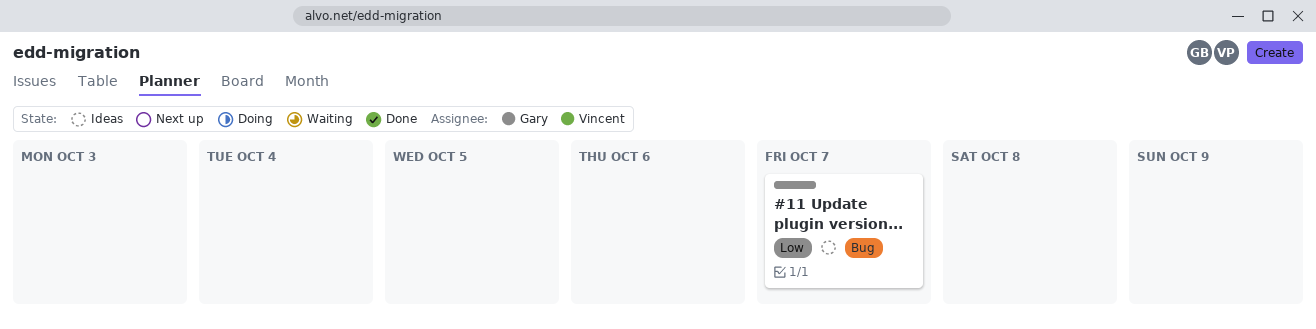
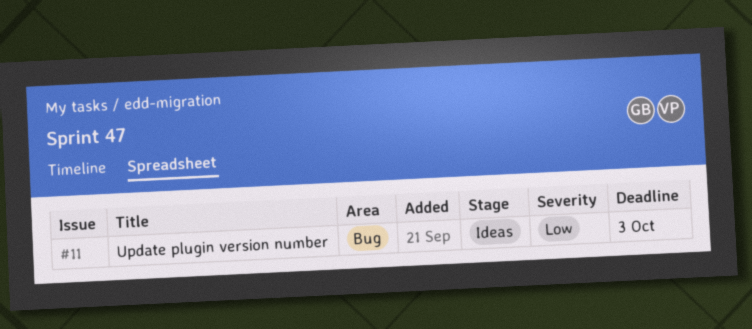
#11, due: Oct 7 -> Oct 3

